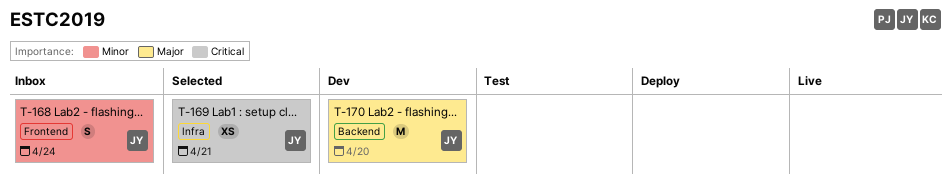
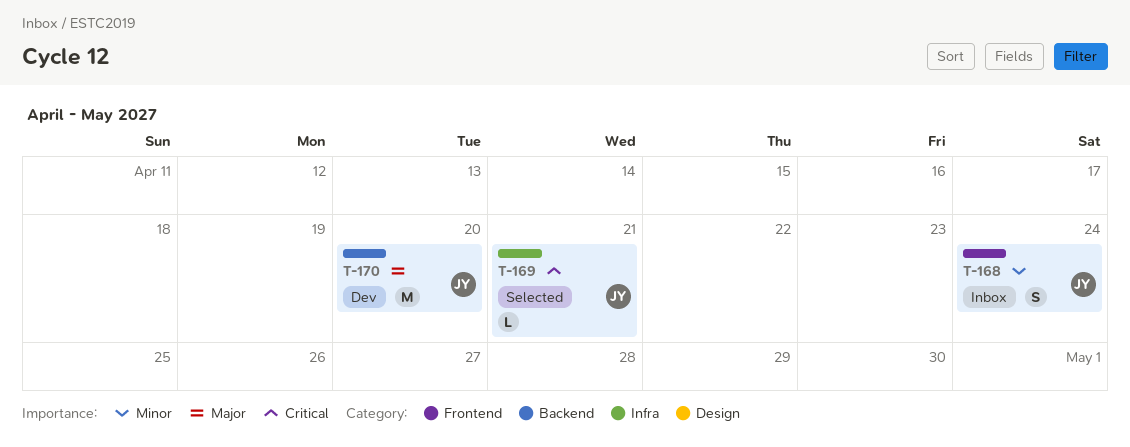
T-169, estimate: XS -> L

